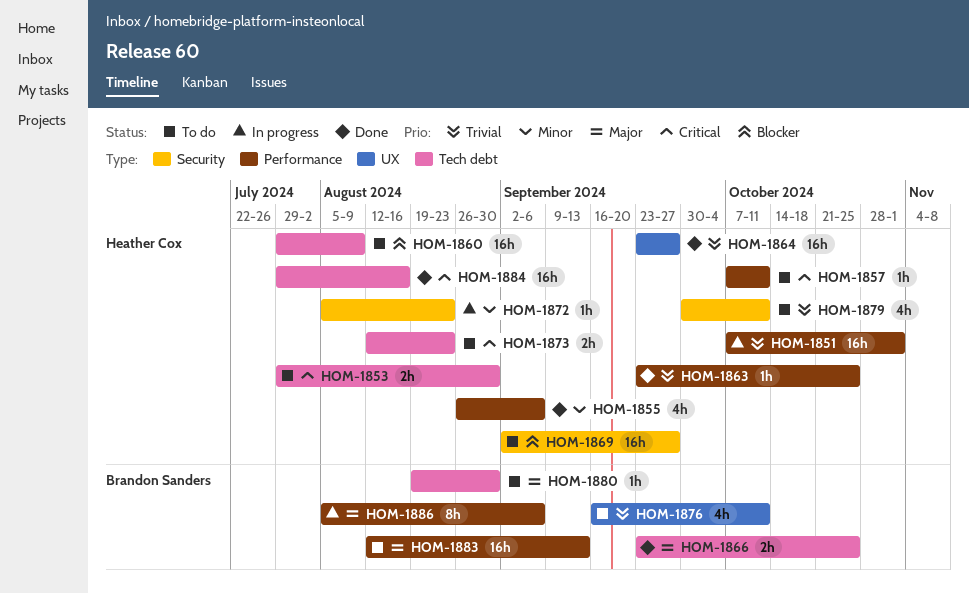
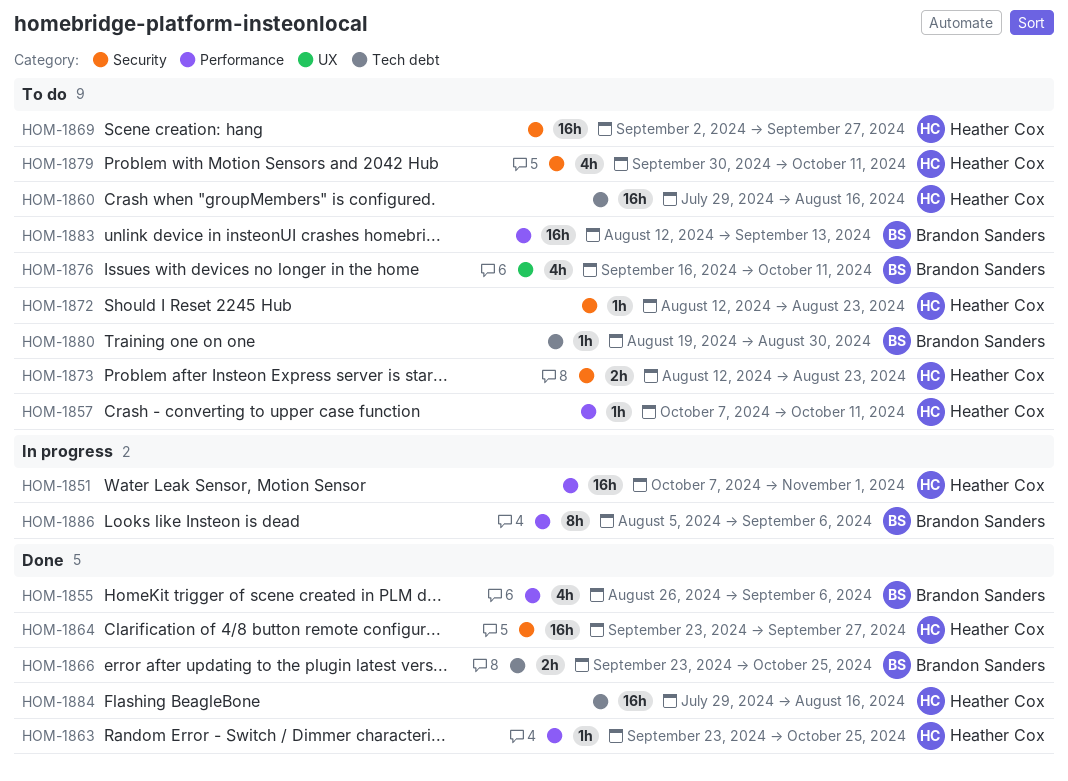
HOM-1853: present -> none
HOM-1855, owner: Heather Cox -> Brandon Sanders
HOM-1860, due: Aug 9 -> Aug 16
HOM-1864, label: UX -> Security
HOM-1872, status: In progress -> To do
HOM-1872, start: Aug 5 -> Aug 12
HOM-1873, label: Tech debt -> Security

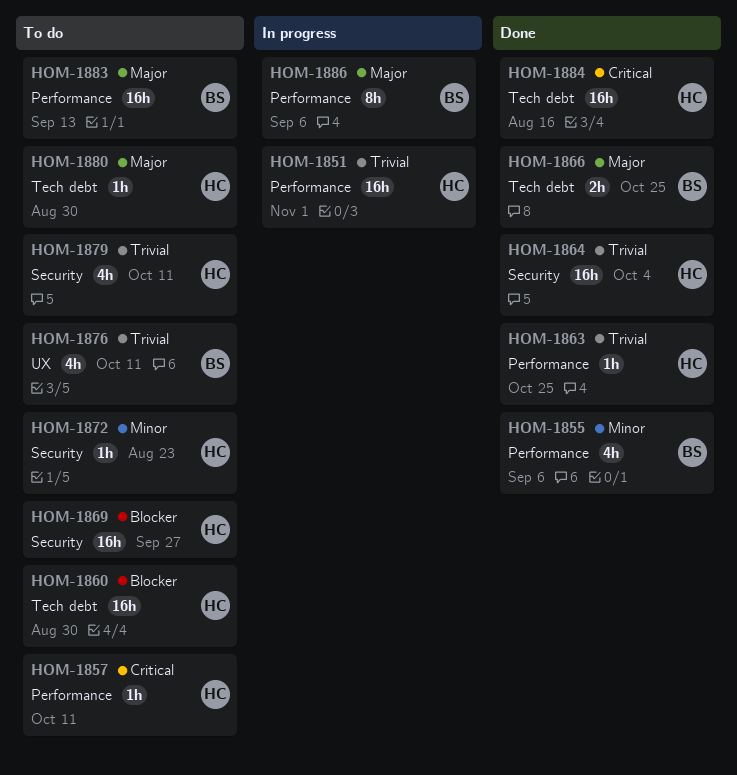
HOM-1860, due: Aug 16 -> Aug 30
HOM-1864, due: Sep 27 -> Oct 4
HOM-1873: present -> none
HOM-1880, owner: Brandon Sanders -> Heather Cox

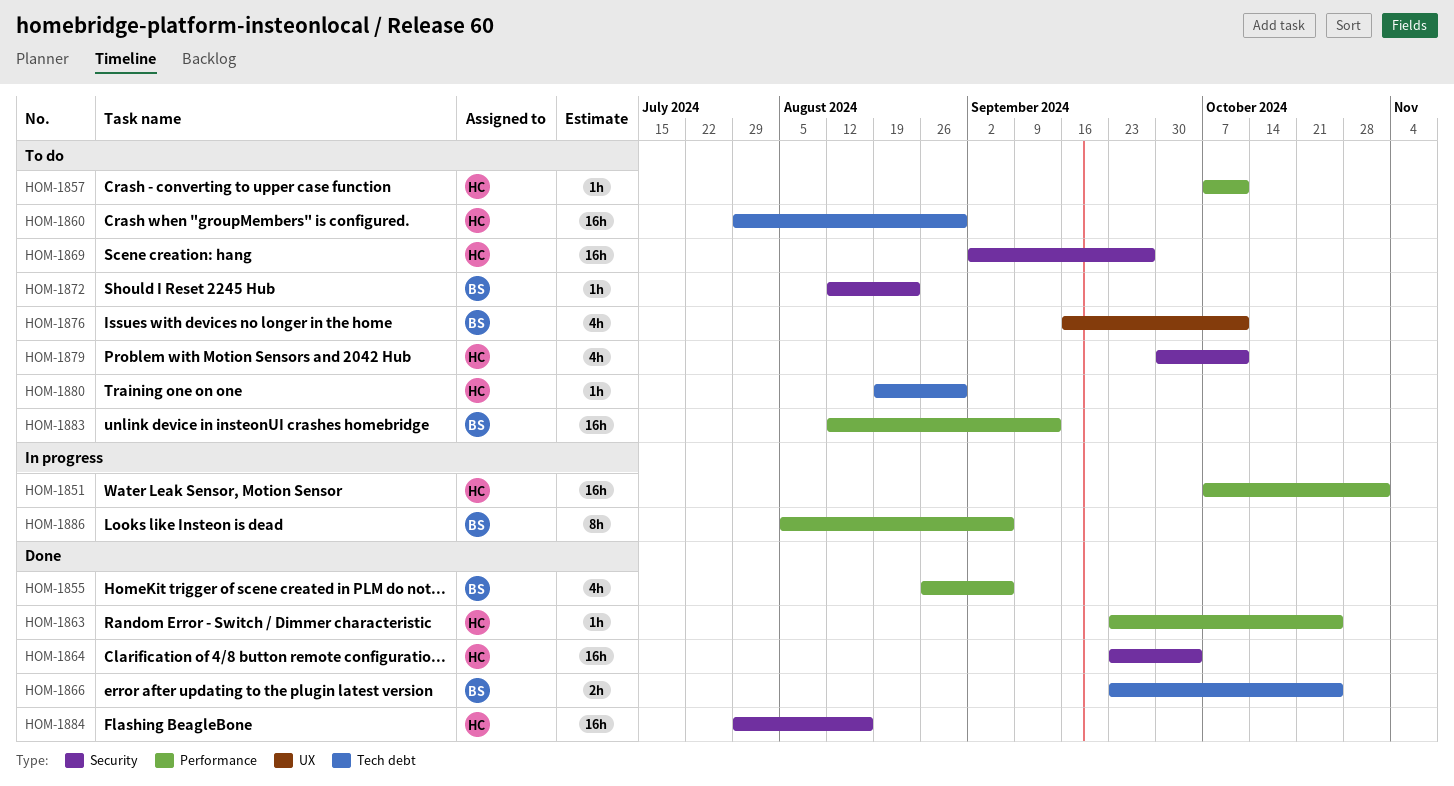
HOM-1872, owner: HC -> BS
HOM-1884, label: Tech debt -> Security

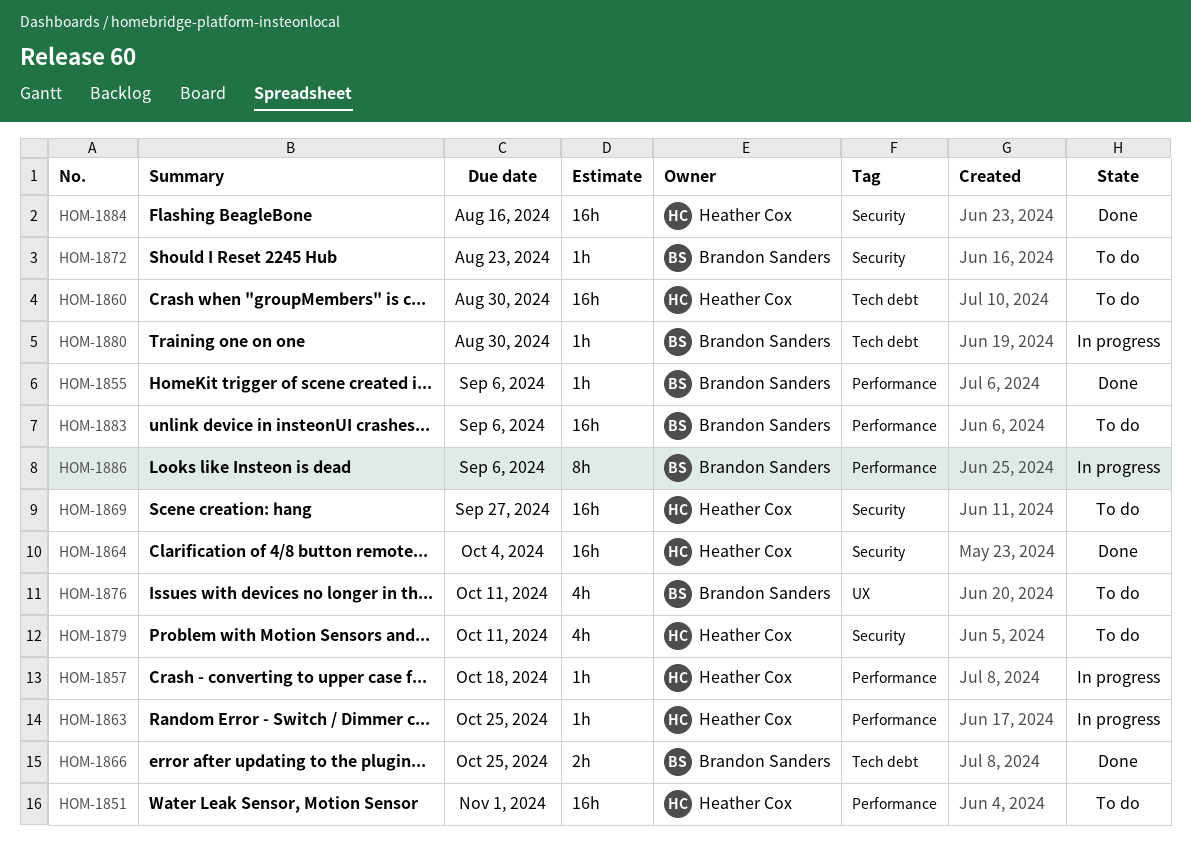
HOM-1851, status: In progress -> To do
HOM-1855, estimate: 4h -> 1h
HOM-1857, status: To do -> In progress
HOM-1857, due: Oct 11 -> Oct 18
HOM-1863, status: Done -> In progress
HOM-1880, status: To do -> In progress
HOM-1880, owner: Heather Cox -> Brandon Sanders
HOM-1883, due: Sep 13 -> Sep 6

